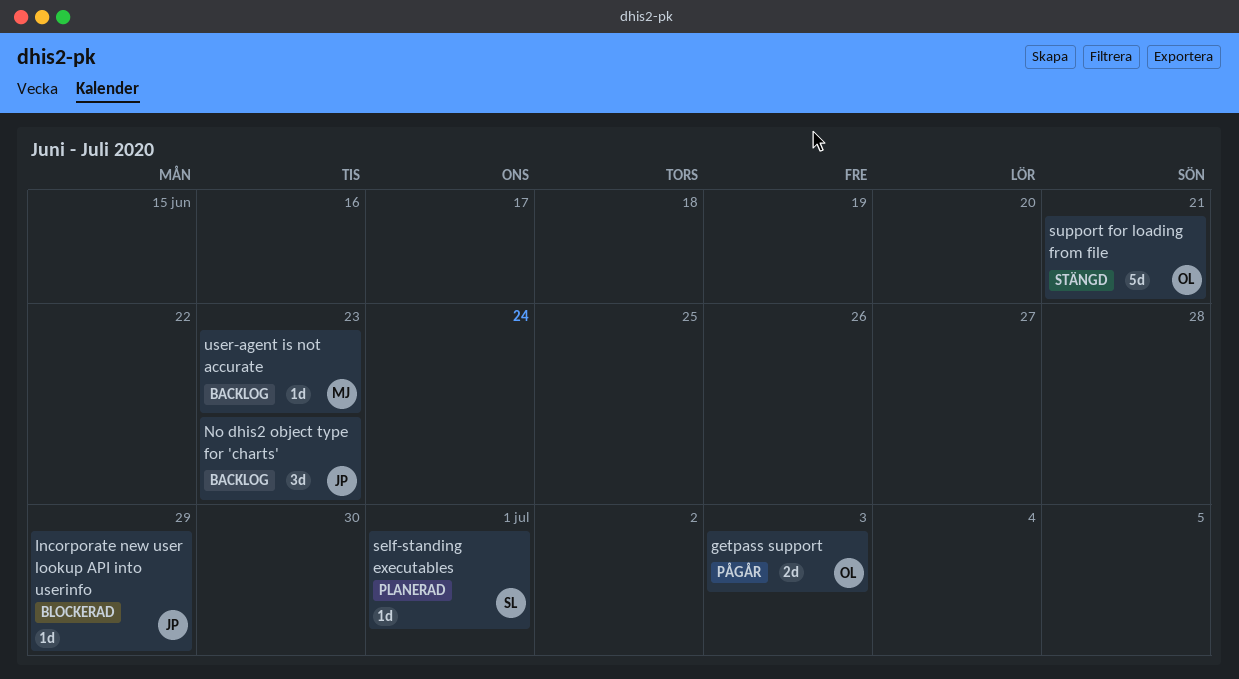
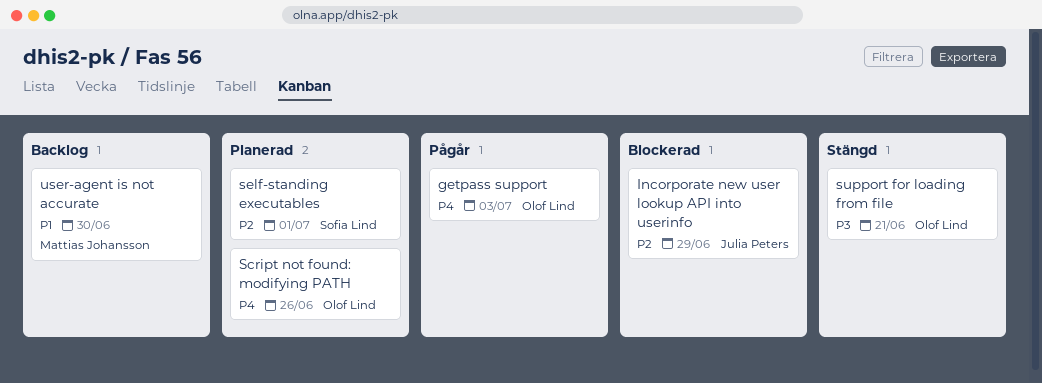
No dhis2 object type for 'charts': present -> none
Script not found: modifying PATH: none -> present
user-agent is not accurate, due: Jun 23 -> Jun 30

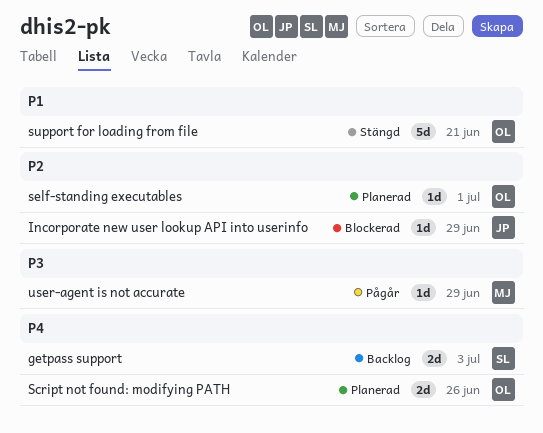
getpass support, status: Pågår -> Backlog
getpass support, owner: Olof Lind -> Sofia Lind
self-standing executables, owner: Sofia Lind -> Olof Lind
support for loading from file, priority: P3 -> P1
user-agent is not accurate, status: Backlog -> Pågår
user-agent is not accurate, priority: P1 -> P3
user-agent is not accurate, due: Jun 30 -> Jun 29

